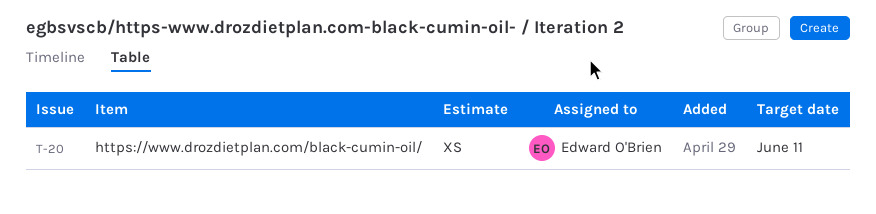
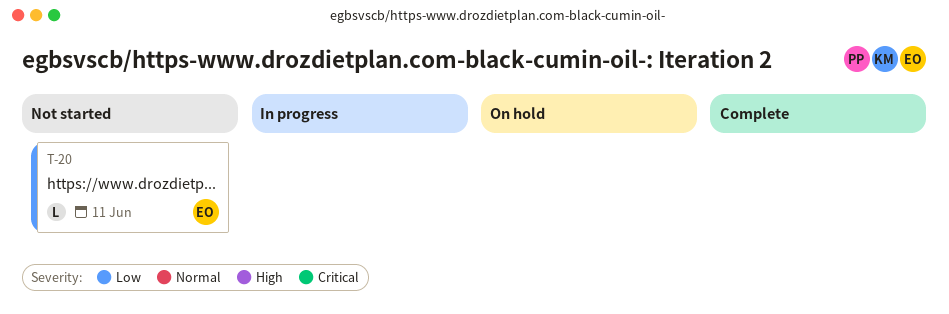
T-20, estimate: XS -> L

